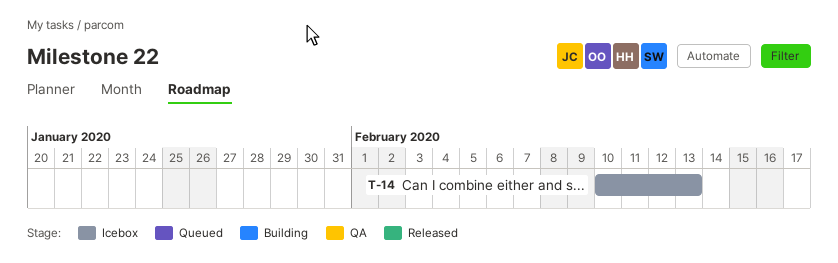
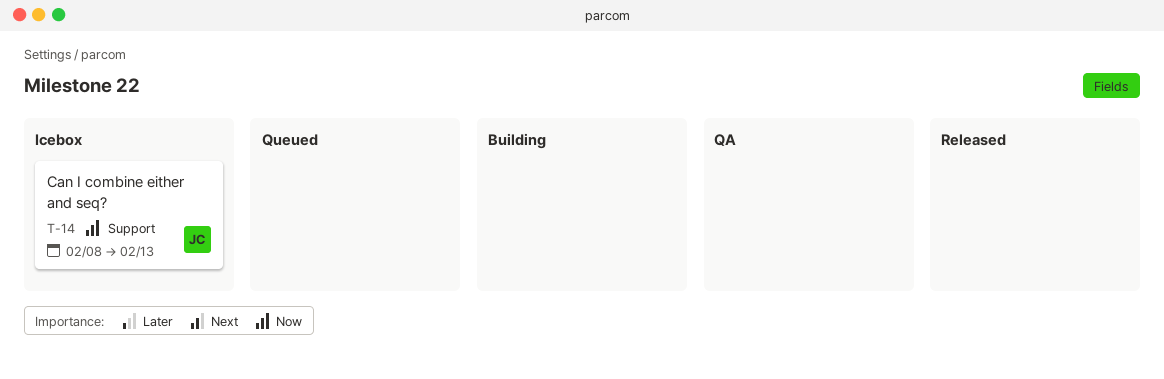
T-14, start: Feb 10 -> Feb 8

